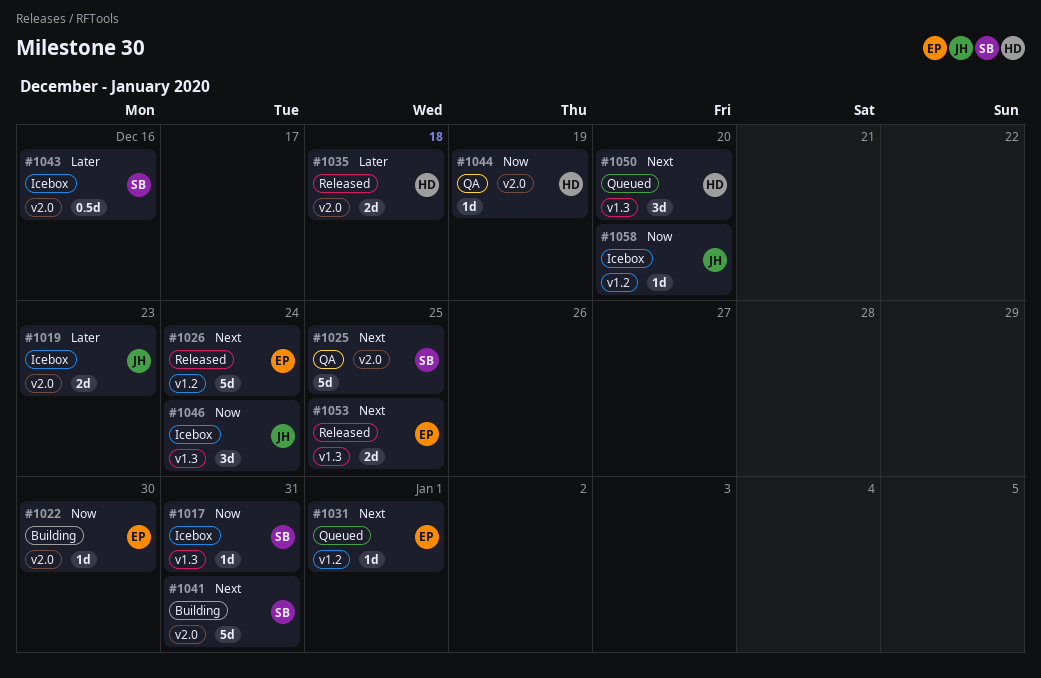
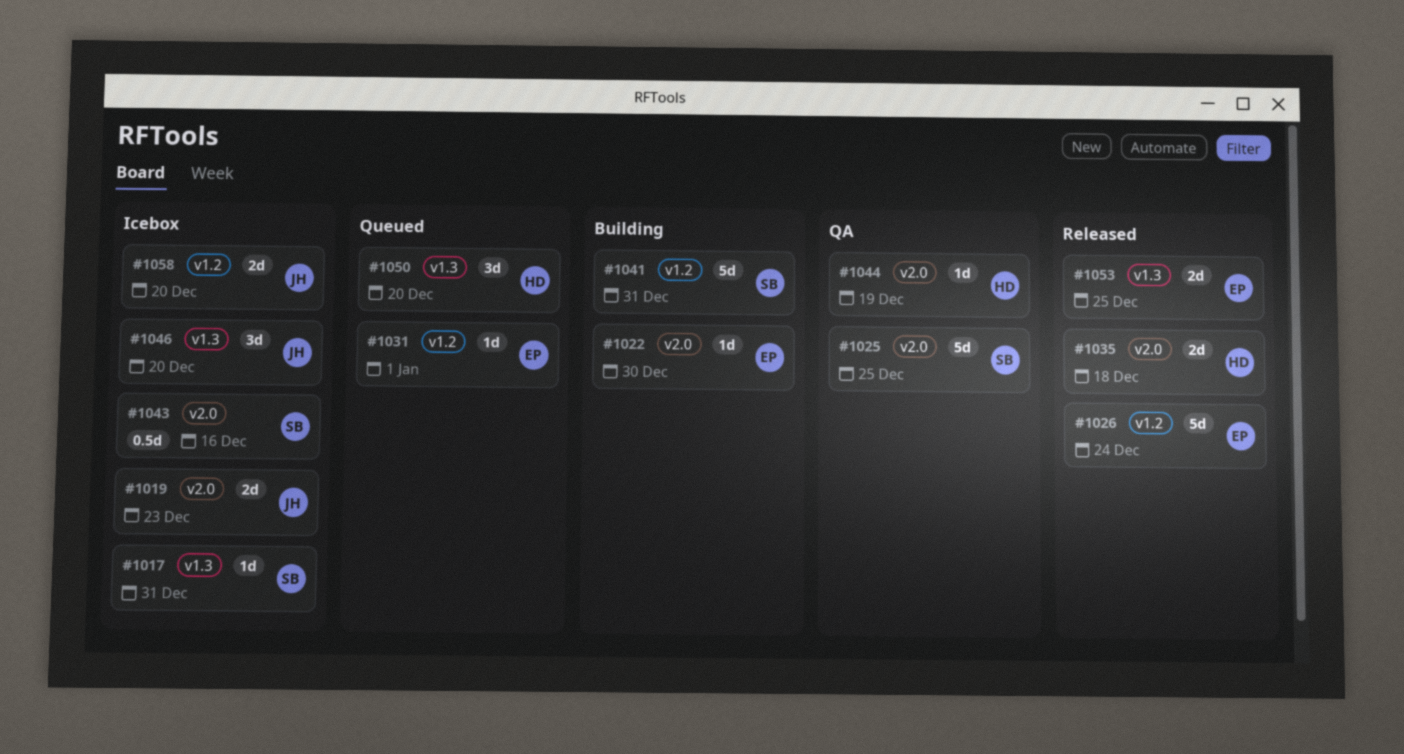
#1041, label: v2.0 -> v1.2
#1046, due: Dec 24 -> Dec 20
#1058, estimate: 1d -> 2d

